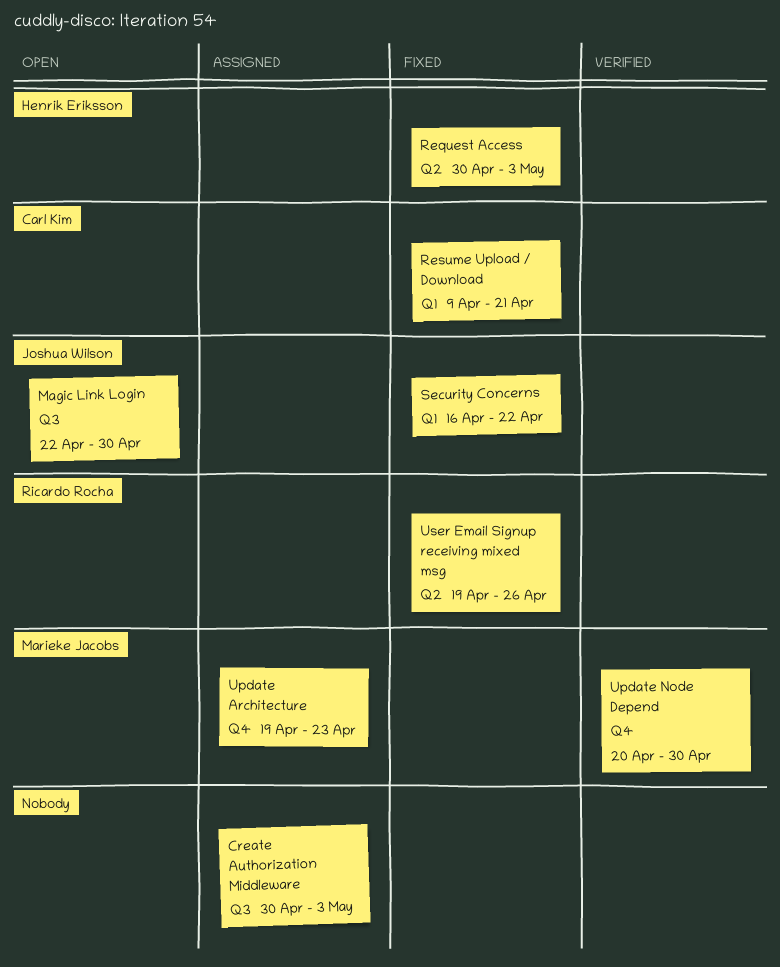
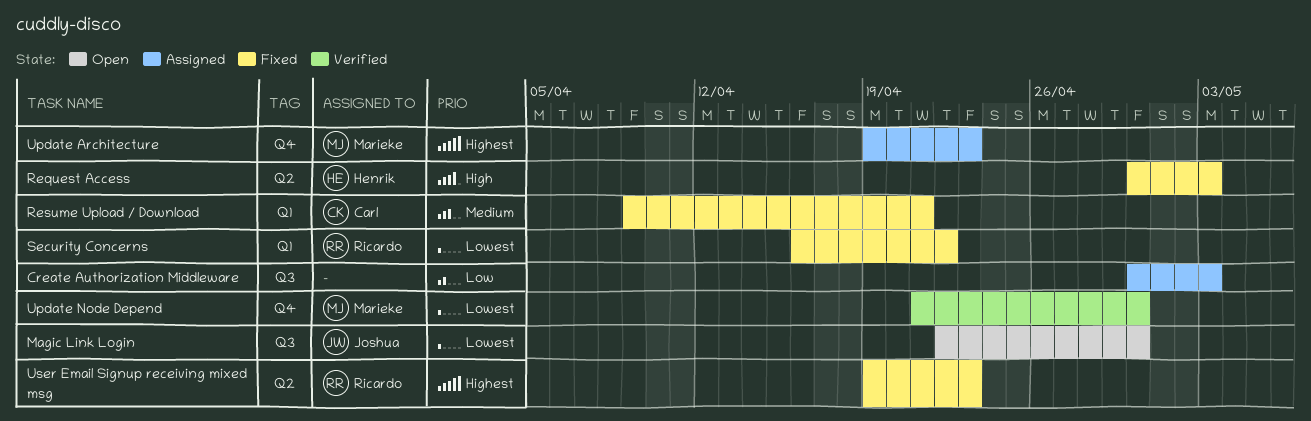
Security Concerns, owner: Joshua Wilson -> Ricardo Rocha
Update Node Depend, start: Apr 20 -> Apr 21
User Email Signup receiving mixed msg, due: Apr 26 -> Apr 23

